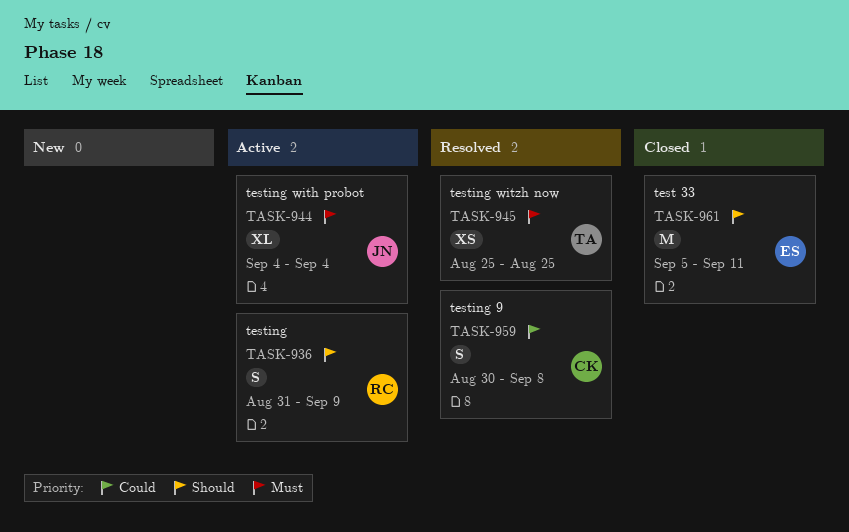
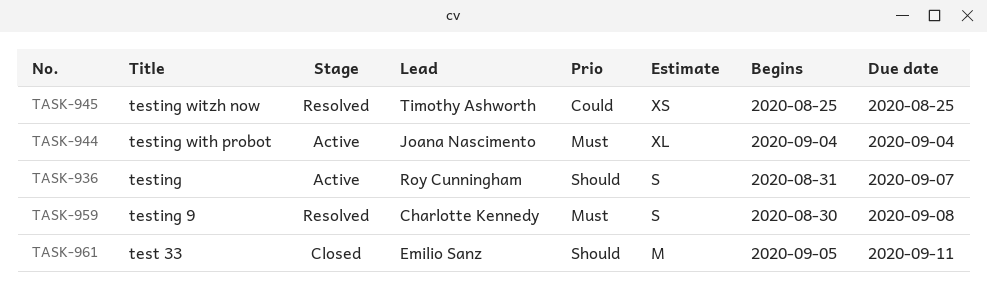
TASK-936, due: Sep 9 -> Sep 7
TASK-945, priority: Must -> Could
TASK-959, priority: Could -> Must

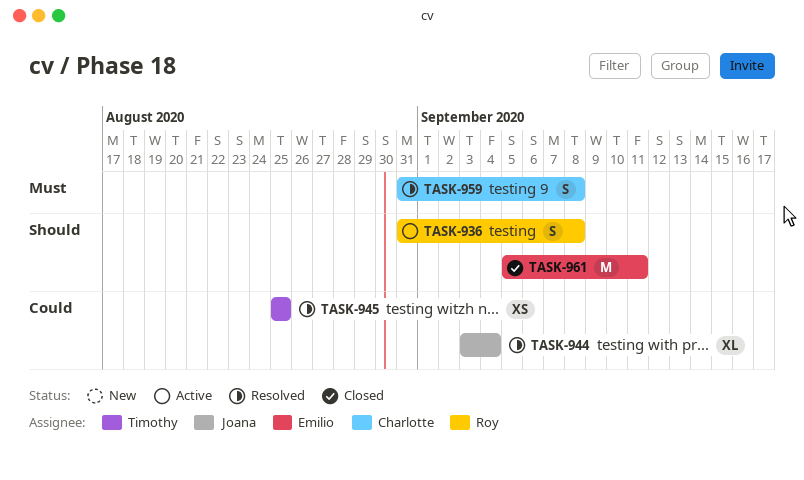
TASK-936, due: Sep 7 -> Sep 8
TASK-944, status: Active -> Resolved
TASK-944, priority: Must -> Could
TASK-944, start: Sep 4 -> Sep 3
TASK-959, start: Aug 30 -> Aug 31

